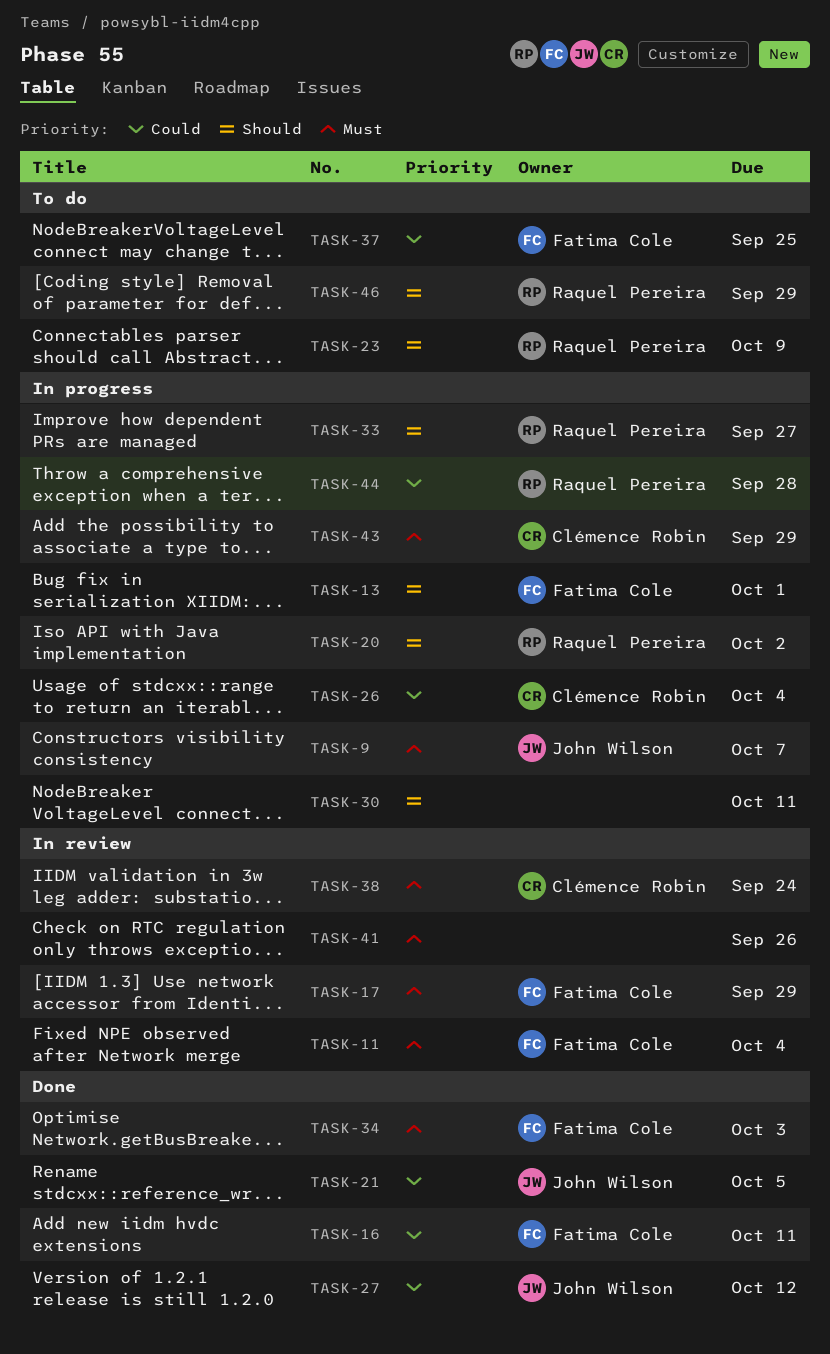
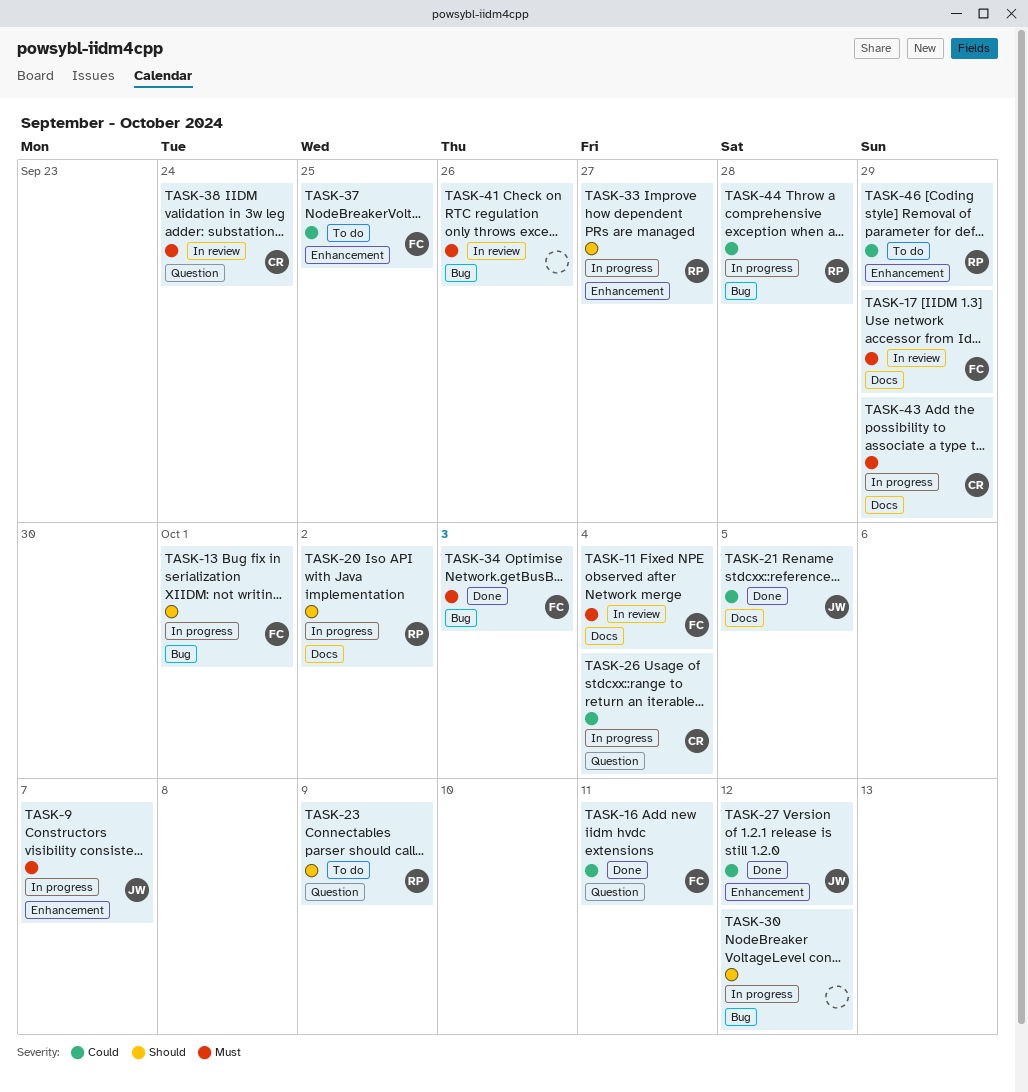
TASK-30, due: Oct 11 -> Oct 12
TASK-46, priority: Should -> Could

